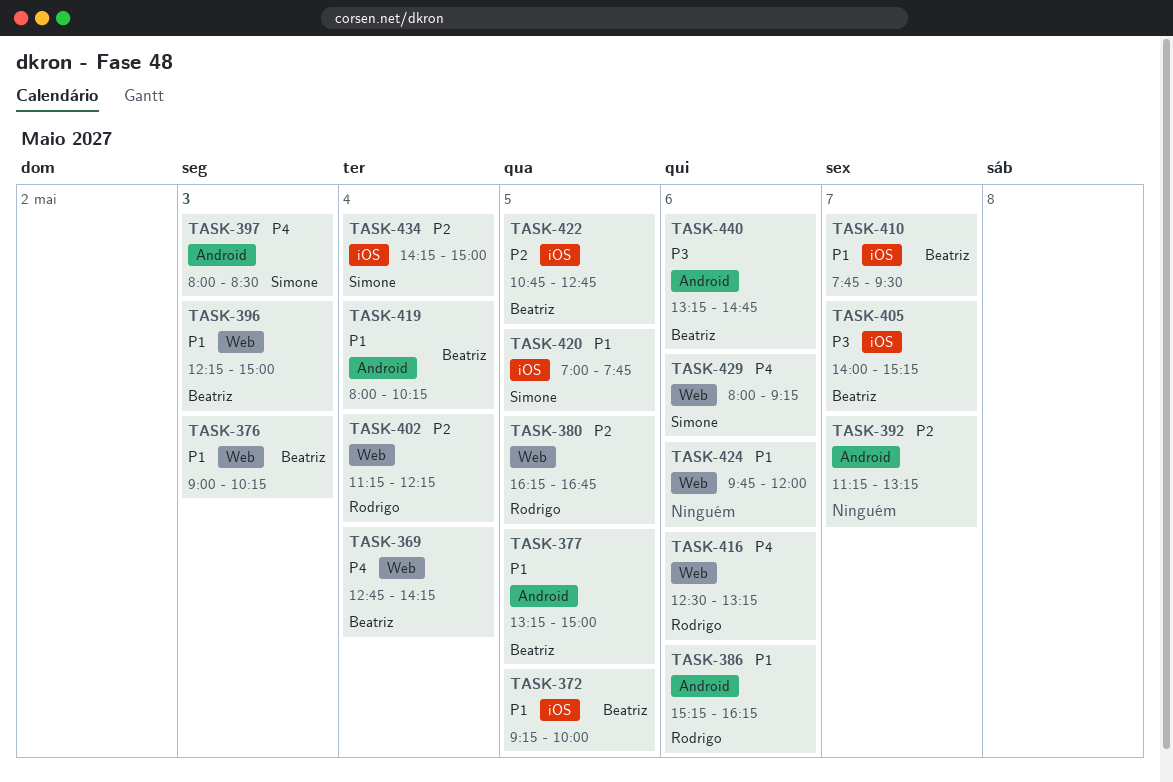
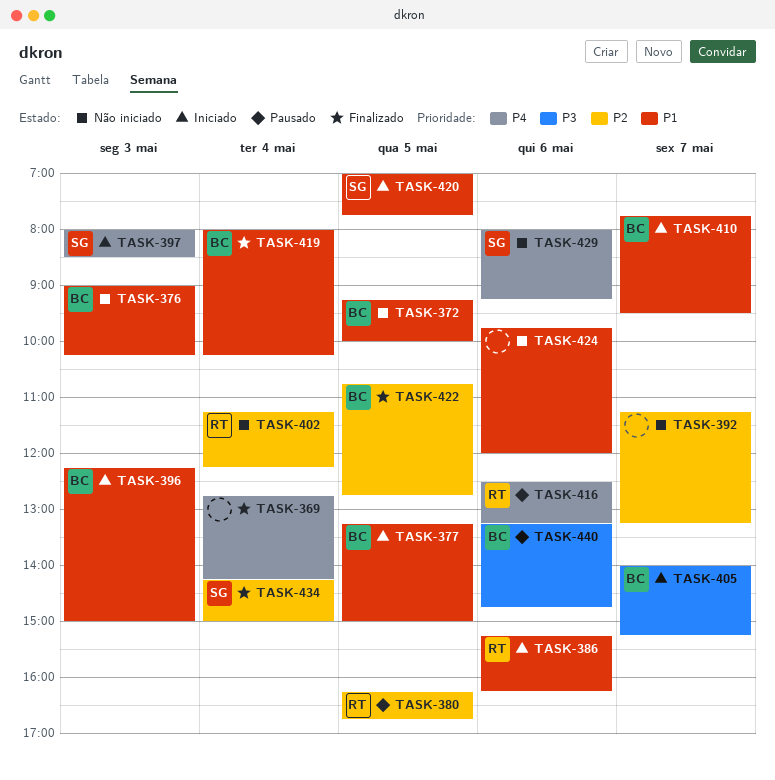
TASK-369, owner: Beatriz -> none

